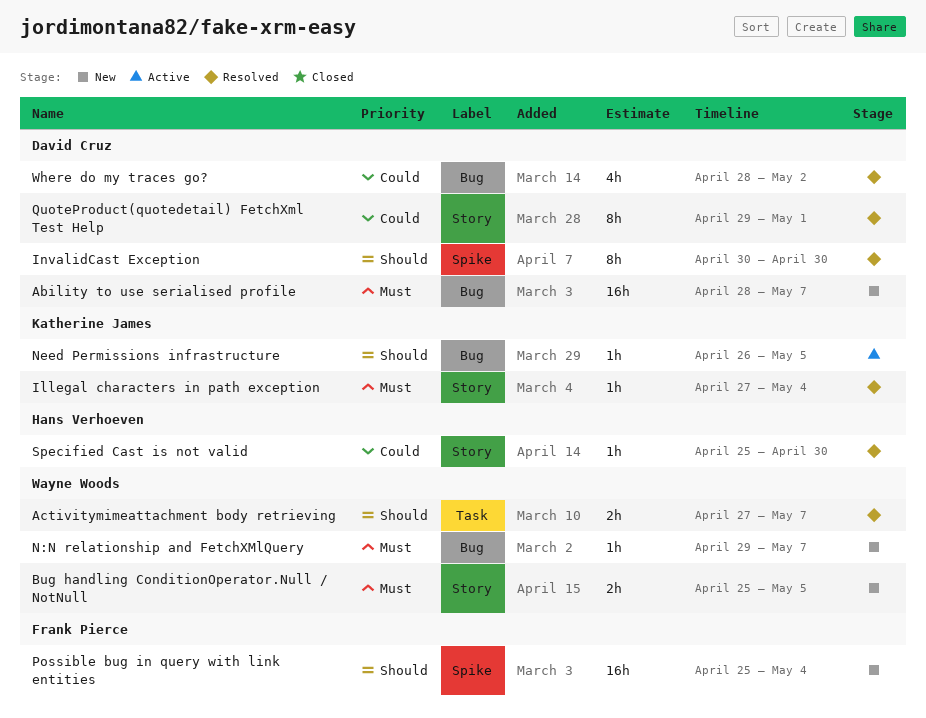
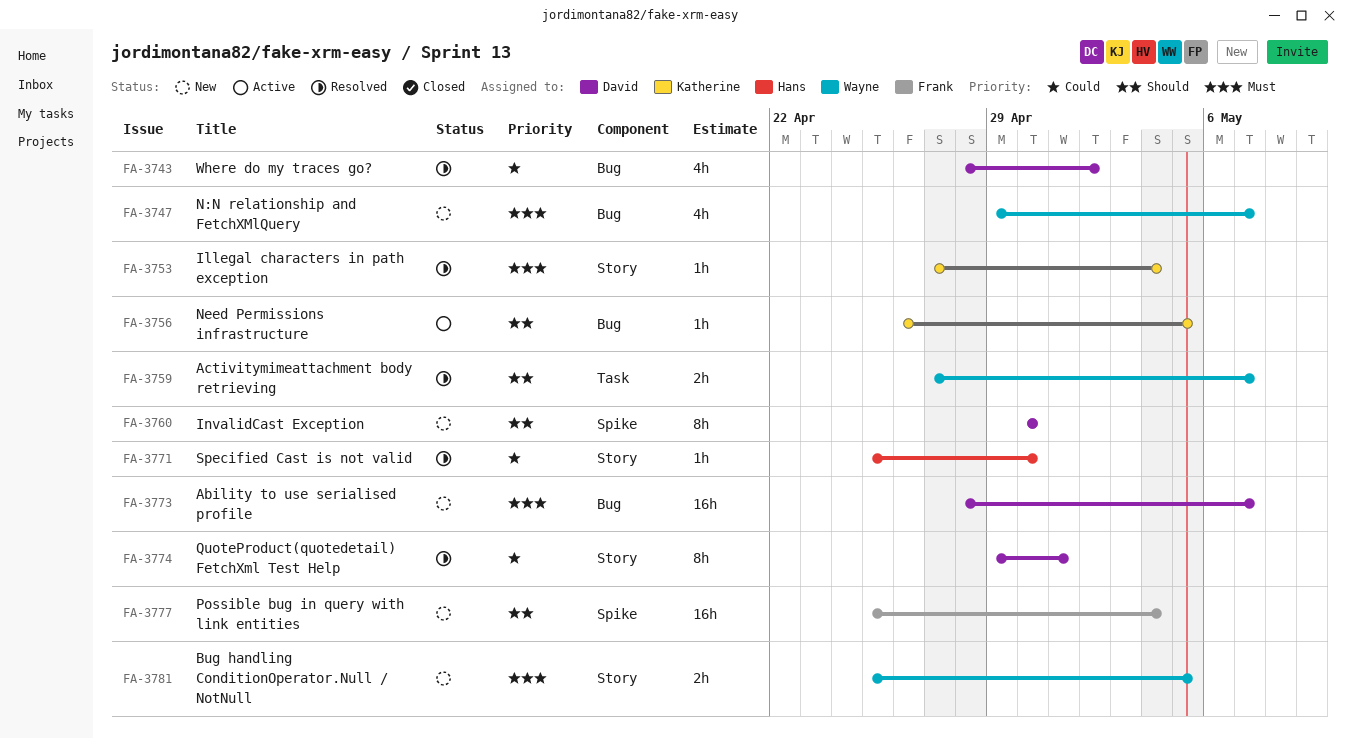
InvalidCast Exception, status: Resolved -> New
N:N relationship and FetchXMlQuery, estimate: 1h -> 4h

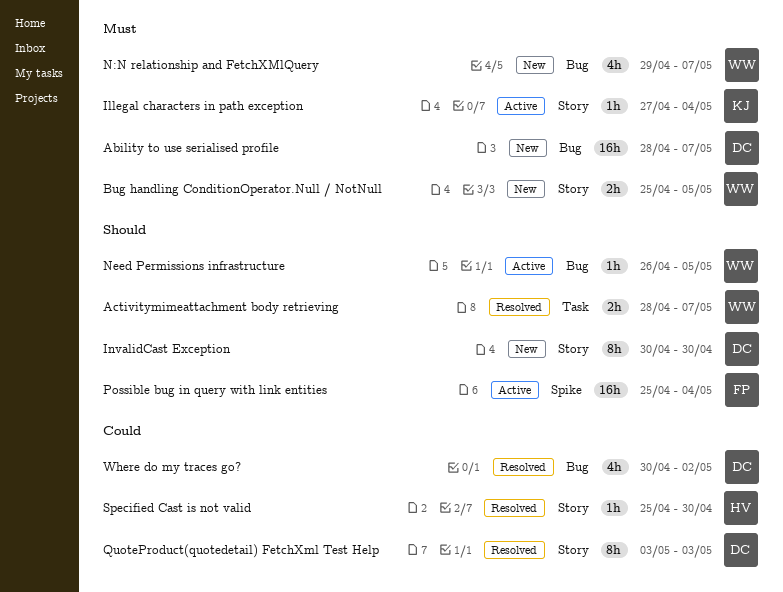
Activitymimeattachment body retrieving, start: Apr 27 -> Apr 28
Illegal characters in path exception, status: Resolved -> Active
InvalidCast Exception, label: Spike -> Story
Need Permissions infrastructure, owner: Katherine -> Wayne
Possible bug in query with link entities, status: New -> Active
QuoteProduct(quotedetail) FetchXml Test Help, start: Apr 29 -> May 3
QuoteProduct(quotedetail) FetchXml Test Help, due: May 1 -> May 3
Where do my traces go?, start: Apr 28 -> Apr 30

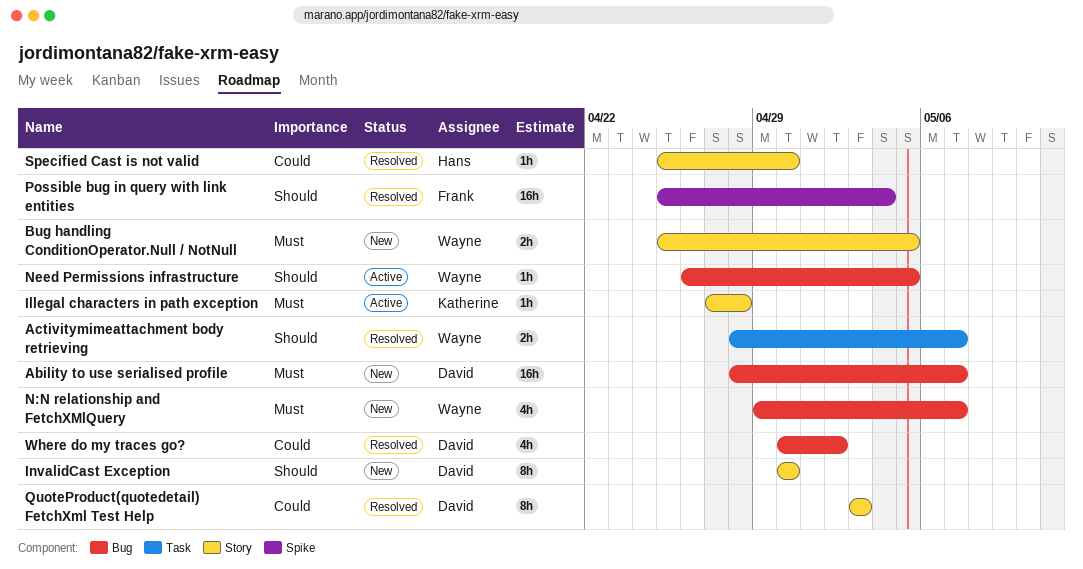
Illegal characters in path exception, due: May 4 -> Apr 28
Possible bug in query with link entities, status: Active -> Resolved

